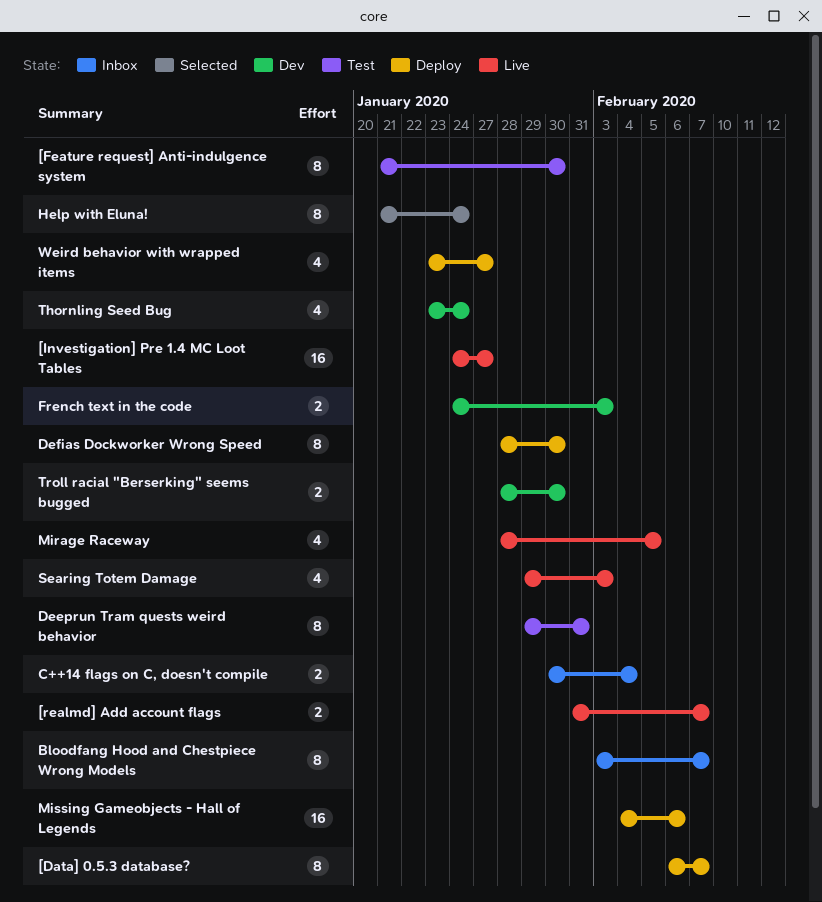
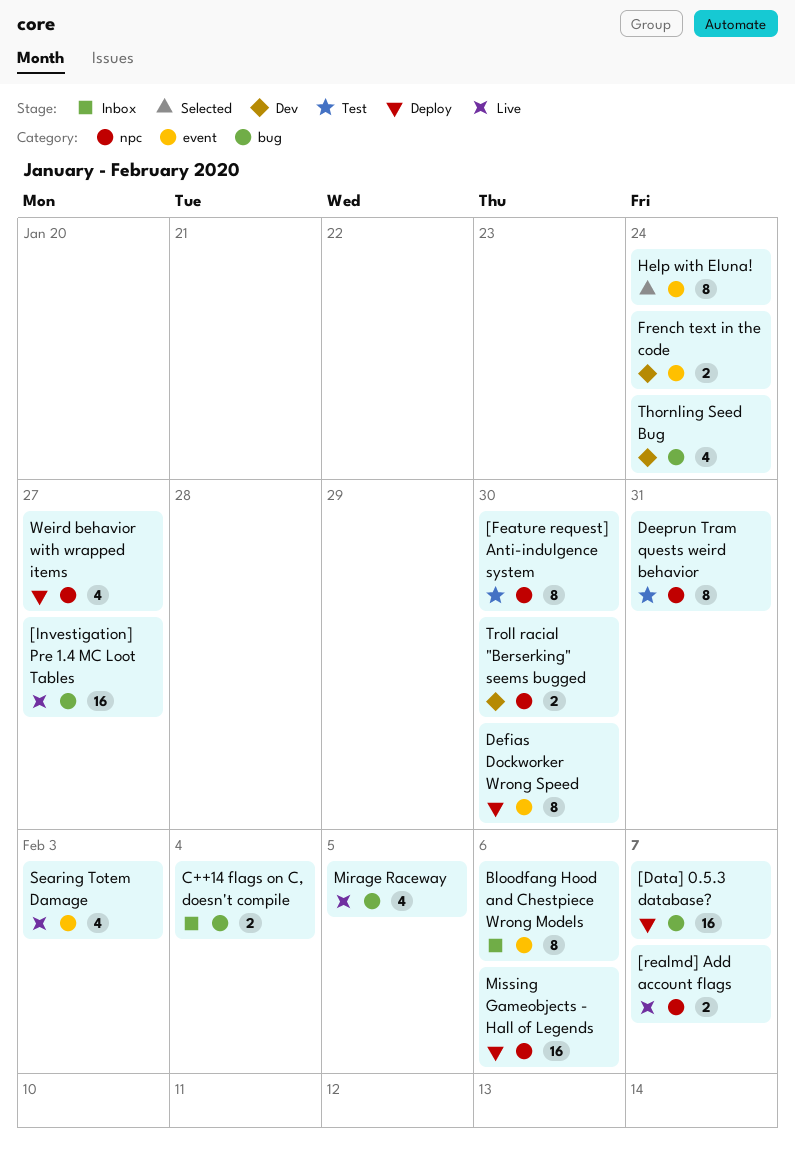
[Data] 0.5.3 database?, estimate: 8 -> 16
Bloodfang Hood and Chestpiece Wrong Models, due: Feb 7 -> Feb 6
French text in the code, due: Feb 3 -> Jan 24

